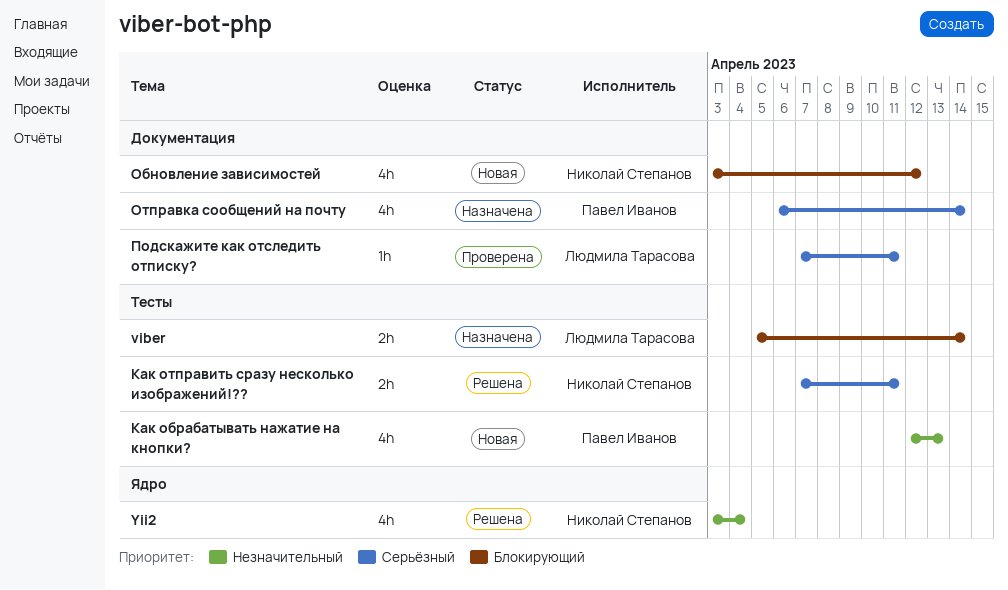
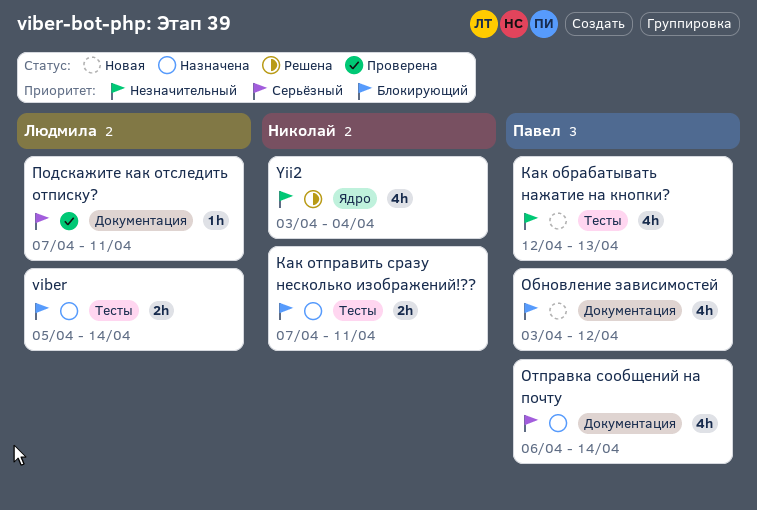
Как отправить сразу несколько изображений!??, status: Решена -> Назначена
Как отправить сразу несколько изображений!??, priority: Серьёзный -> Блокирующий
Обновление зависимостей, owner: Николай Степанов -> Павел Иванов

